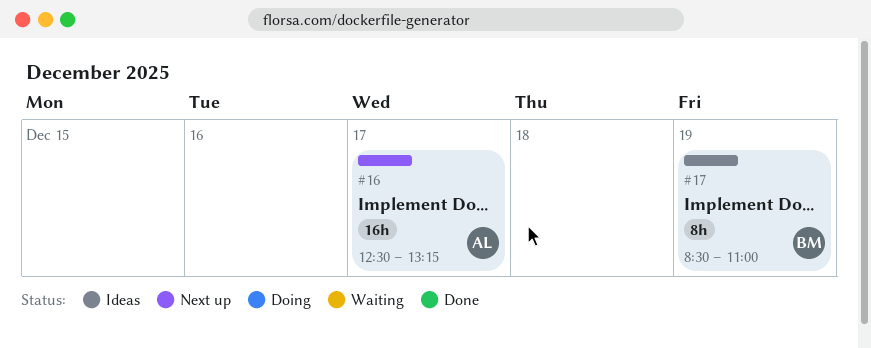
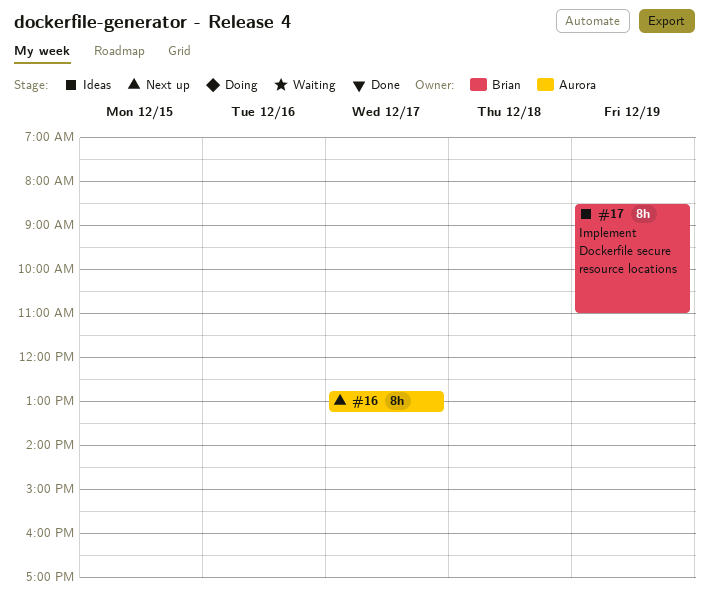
#16, estimate: 16h -> 8h
#16, begins: 12:30 -> 12:45

